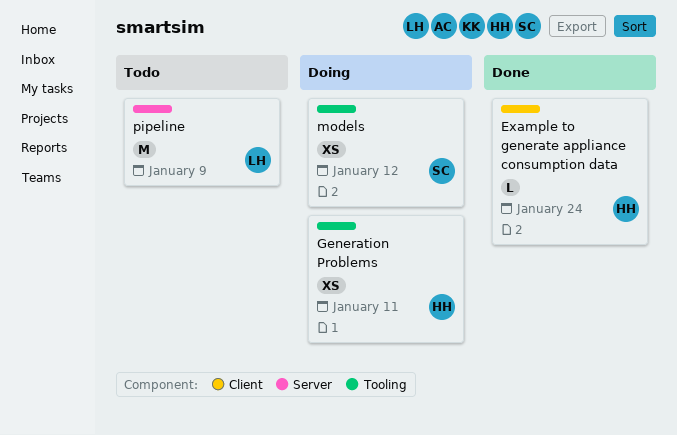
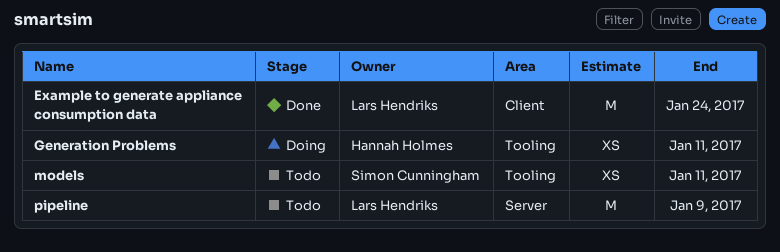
Example to generate appliance consumption data, owner: Hannah Holmes -> Lars Hendriks
Example to generate appliance consumption data, estimate: L -> M
models, status: Doing -> Todo
models, due: Jan 12 -> Jan 11

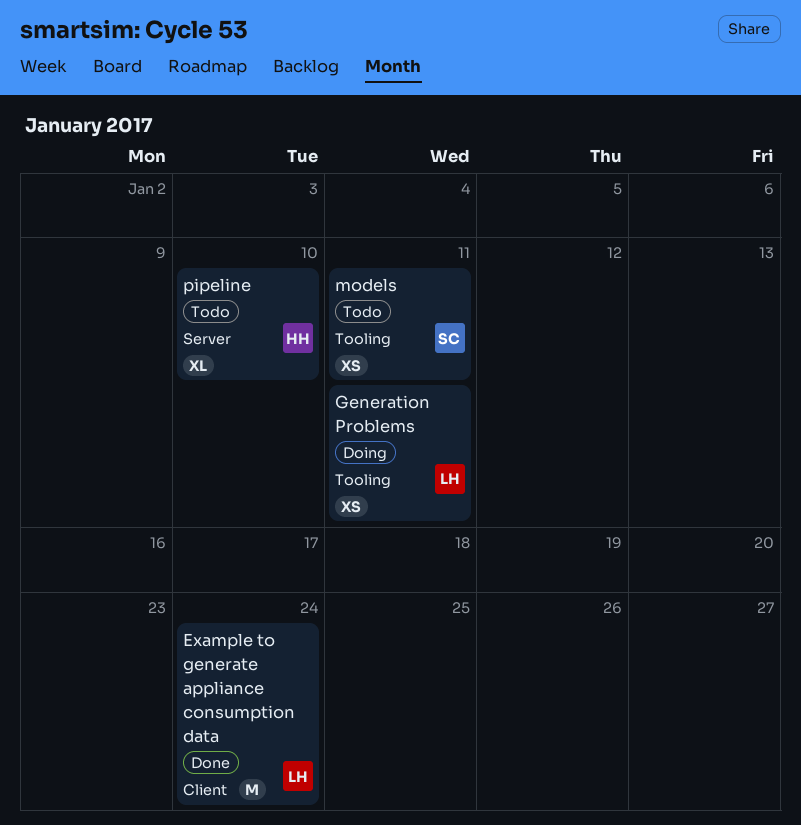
Generation Problems, owner: Hannah Holmes -> Lars Hendriks
pipeline, owner: Lars Hendriks -> Hannah Holmes
pipeline, estimate: M -> XL
pipeline, due: Jan 9 -> Jan 10

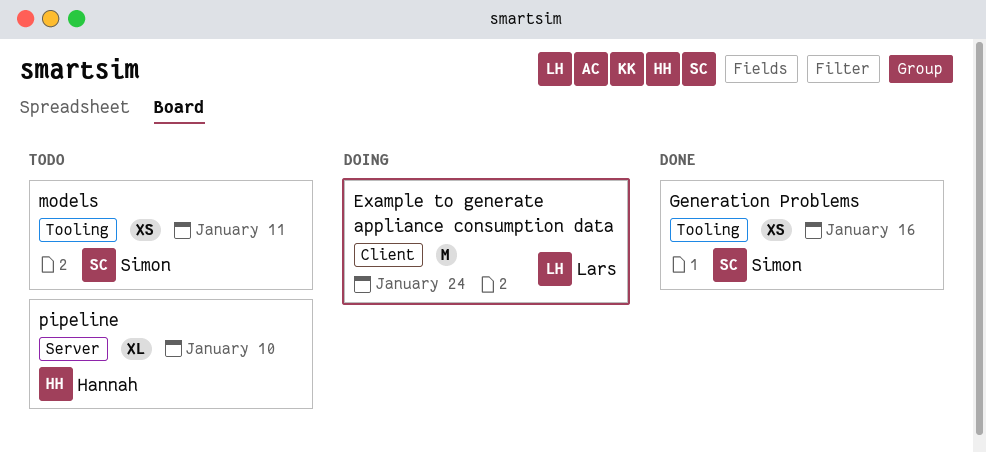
Example to generate appliance consumption data, status: Done -> Doing
Generation Problems, status: Doing -> Done
Generation Problems, owner: Lars -> Simon
Generation Problems, due: Jan 11 -> Jan 16

